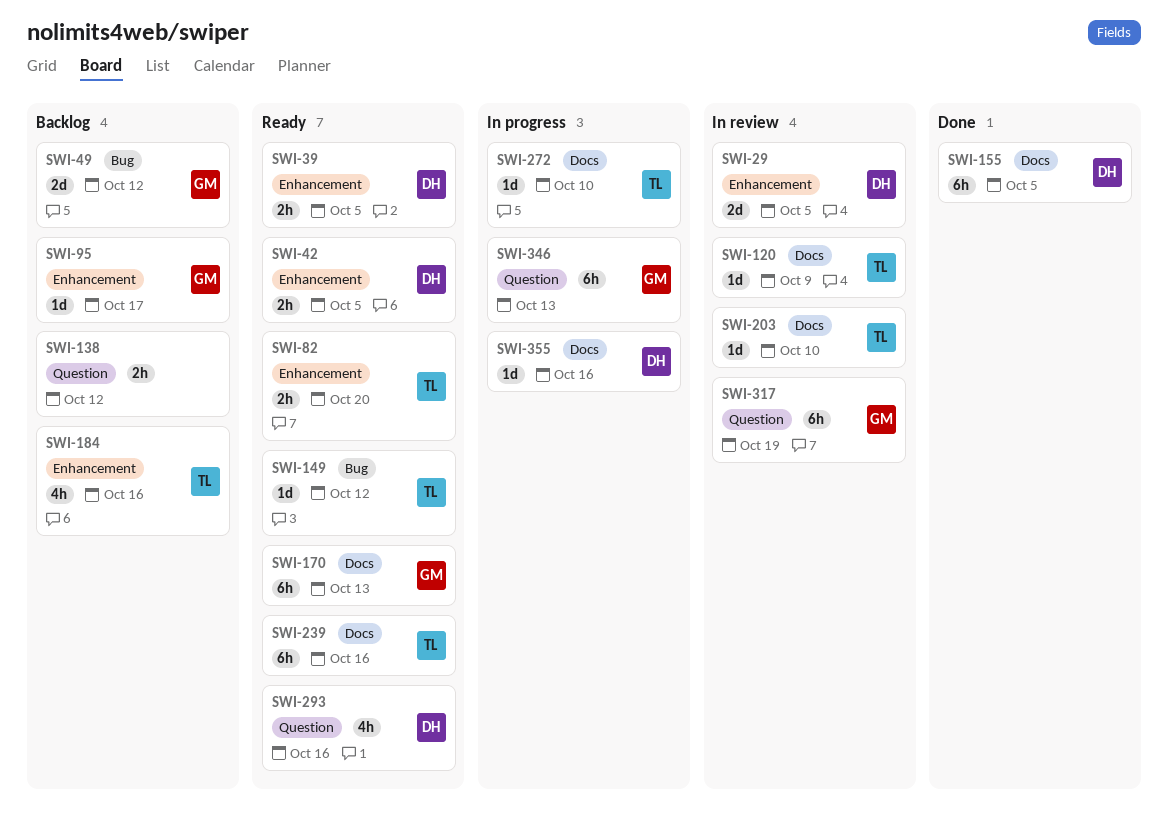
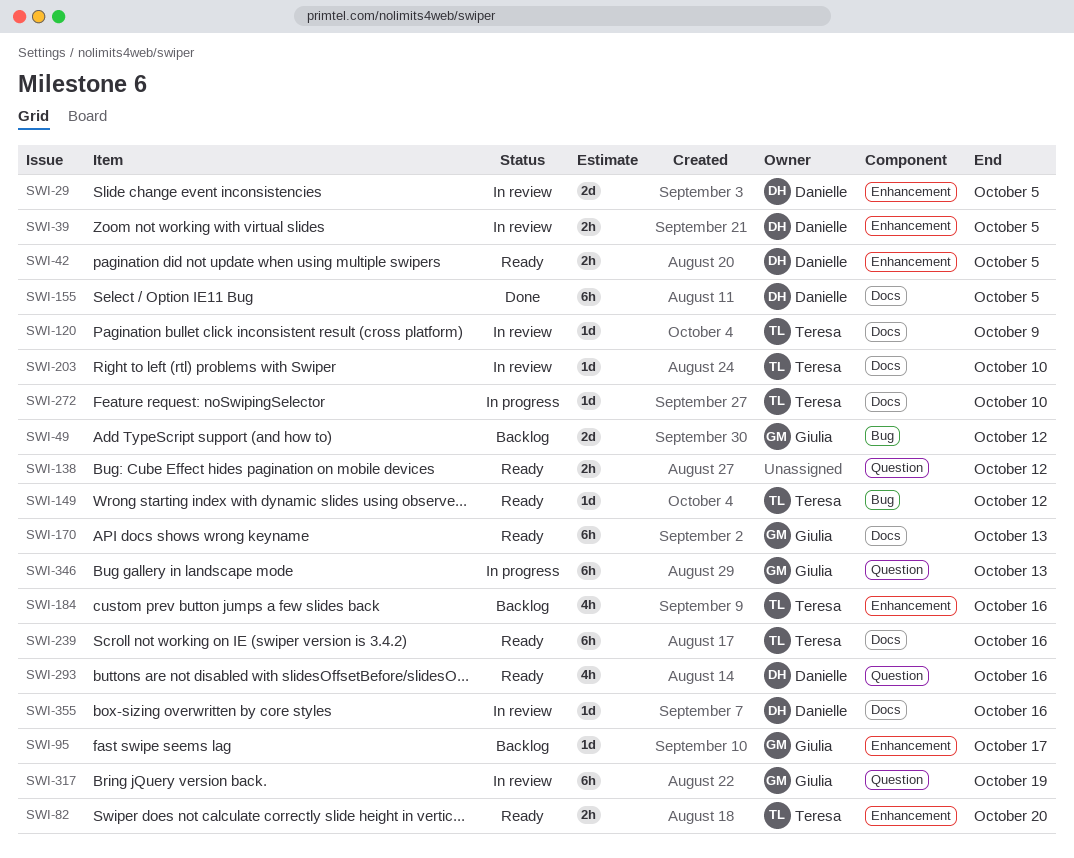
SWI-39, status: Ready -> In review
SWI-138, status: Backlog -> Ready
SWI-355, status: In progress -> In review

